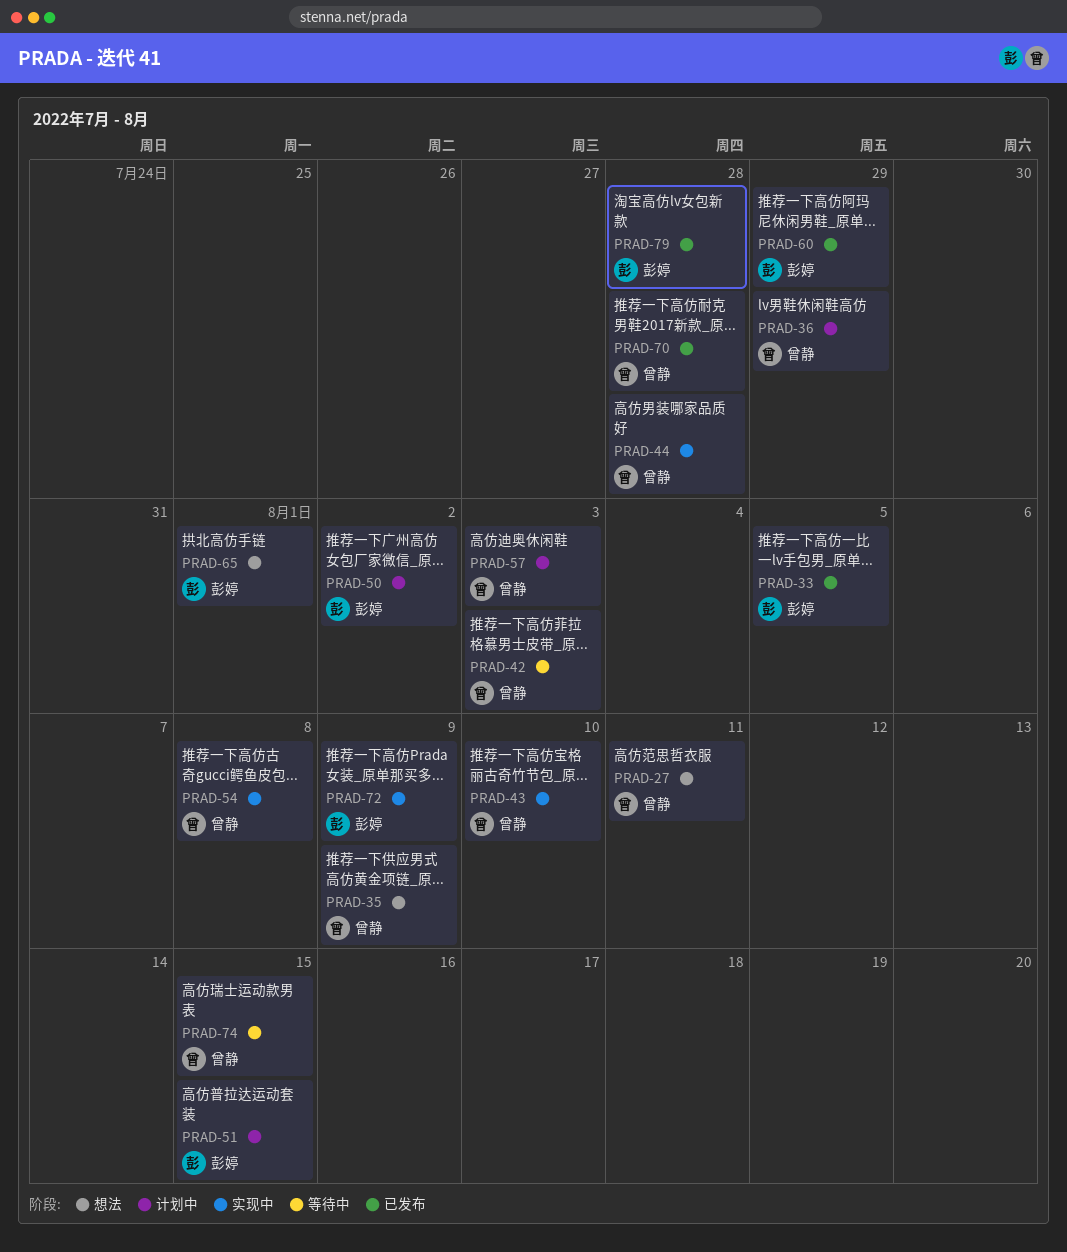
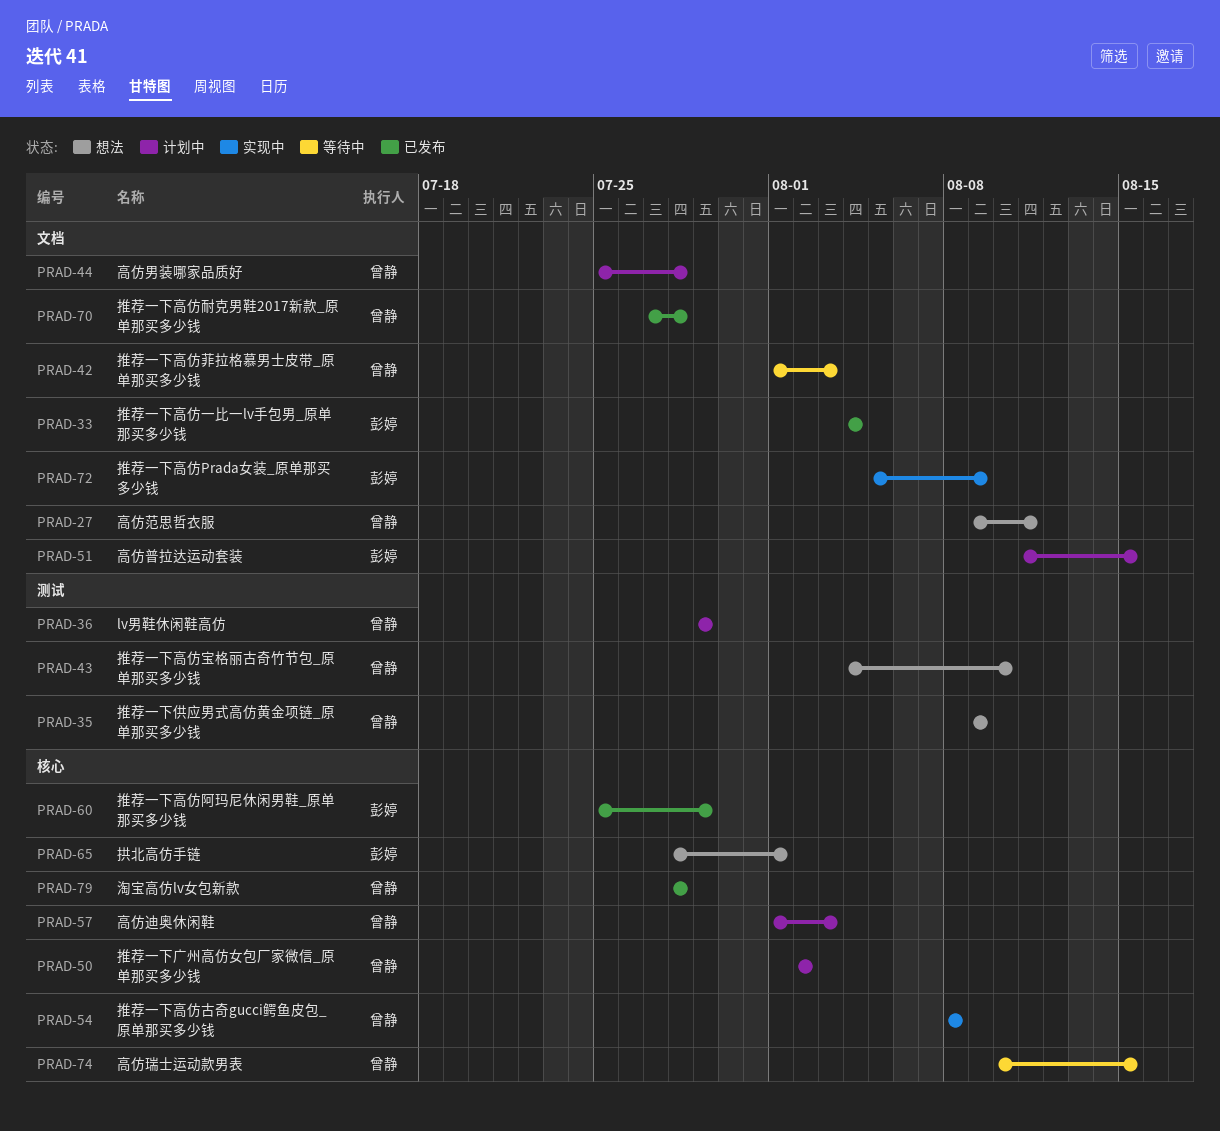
PRAD-33, due: Aug 5 -> Aug 4
PRAD-43, status: 实现中 -> 想法
PRAD-44, status: 实现中 -> 计划中
PRAD-50, owner: 彭婷 -> 曾静
PRAD-79, owner: 彭婷 -> 曾静

